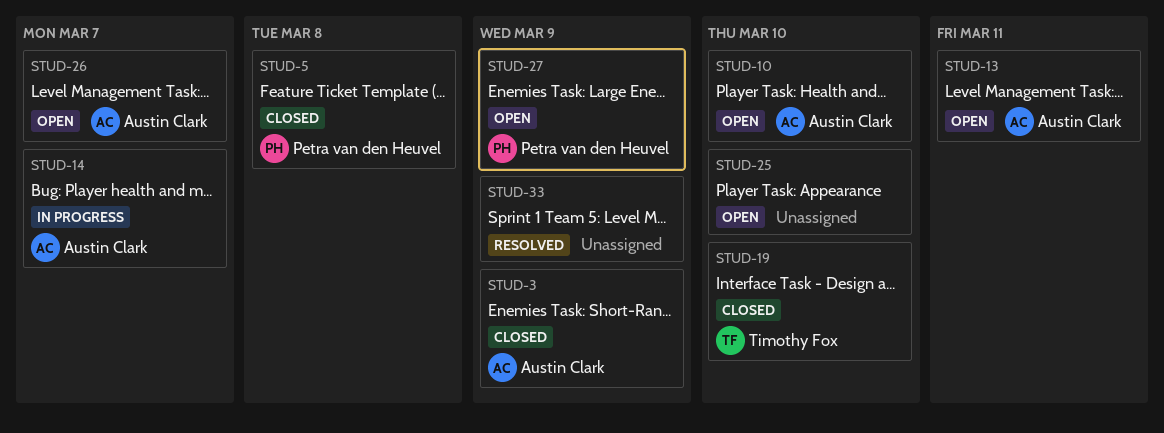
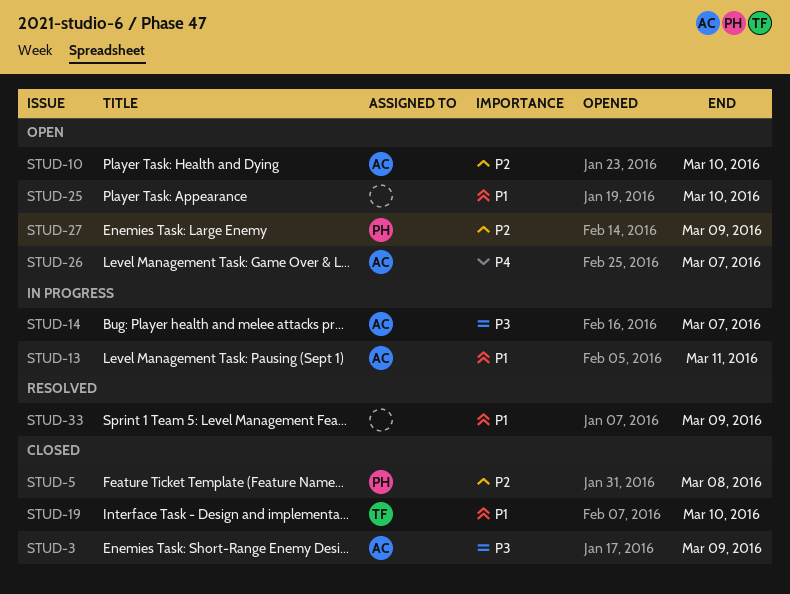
STUD-13, status: Open -> In progress

